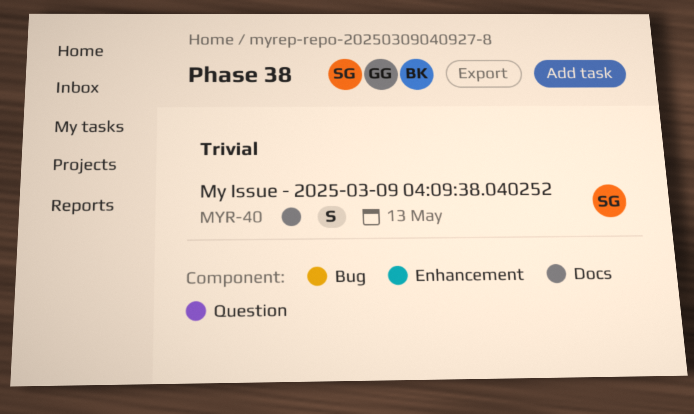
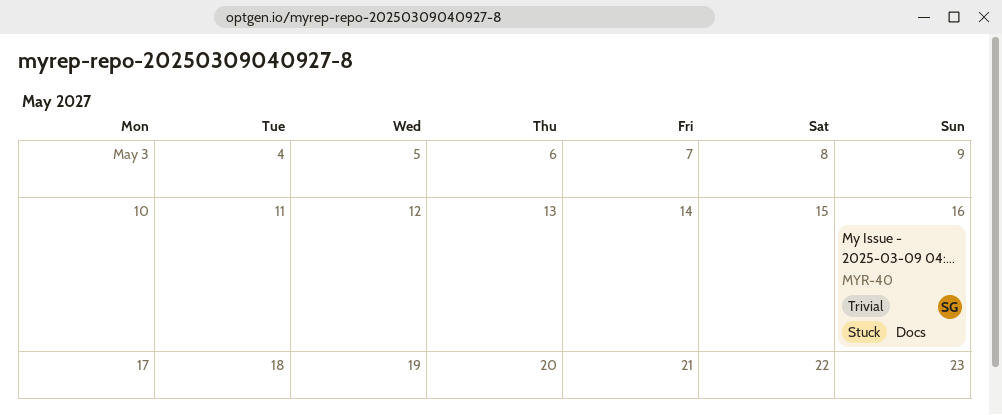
MYR-40, due: May 13 -> May 16

